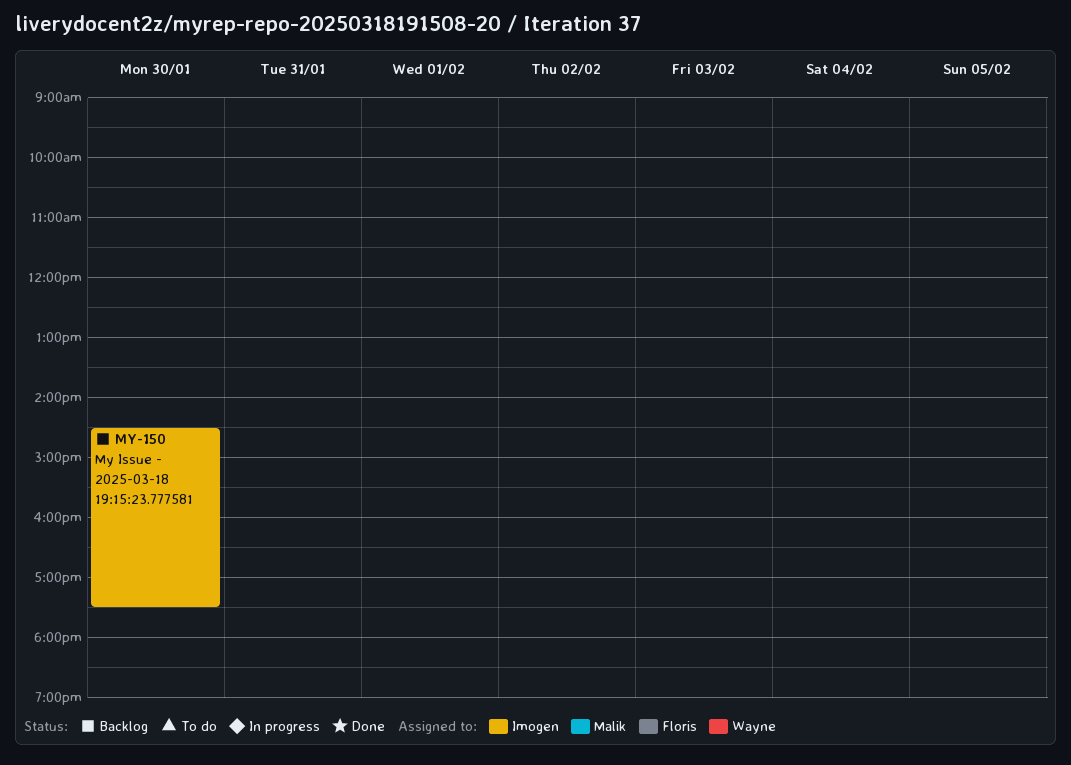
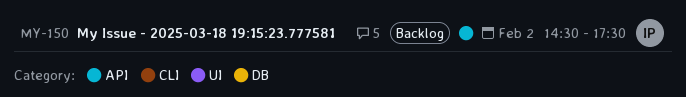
MY-150, day: Jan 30 -> Feb 2

